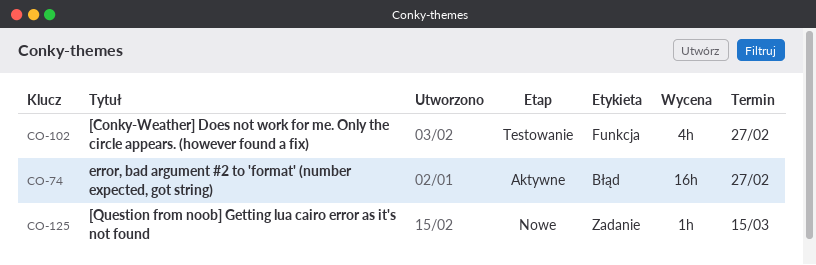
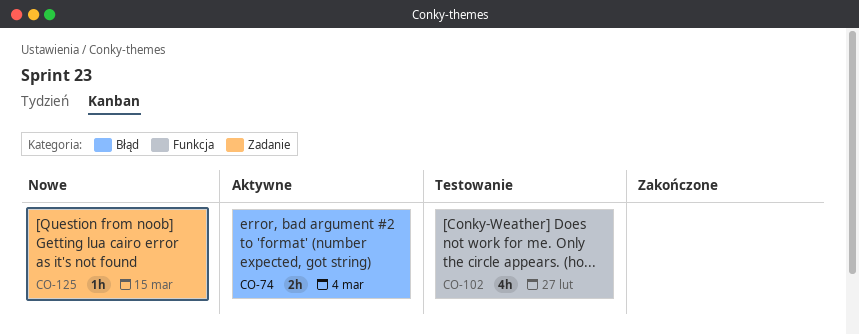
CO-74, estimate: 16h -> 2h
CO-74, due: Feb 27 -> Mar 4

